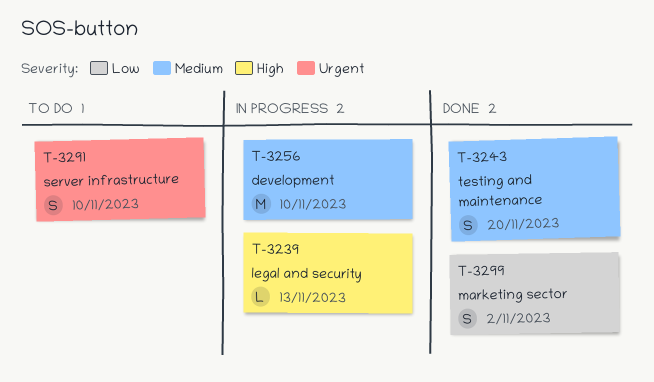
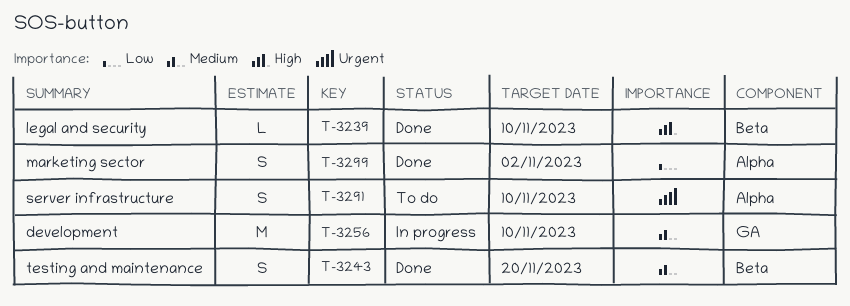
T-3239, status: In progress -> Done
T-3239, due: Nov 13 -> Nov 10

